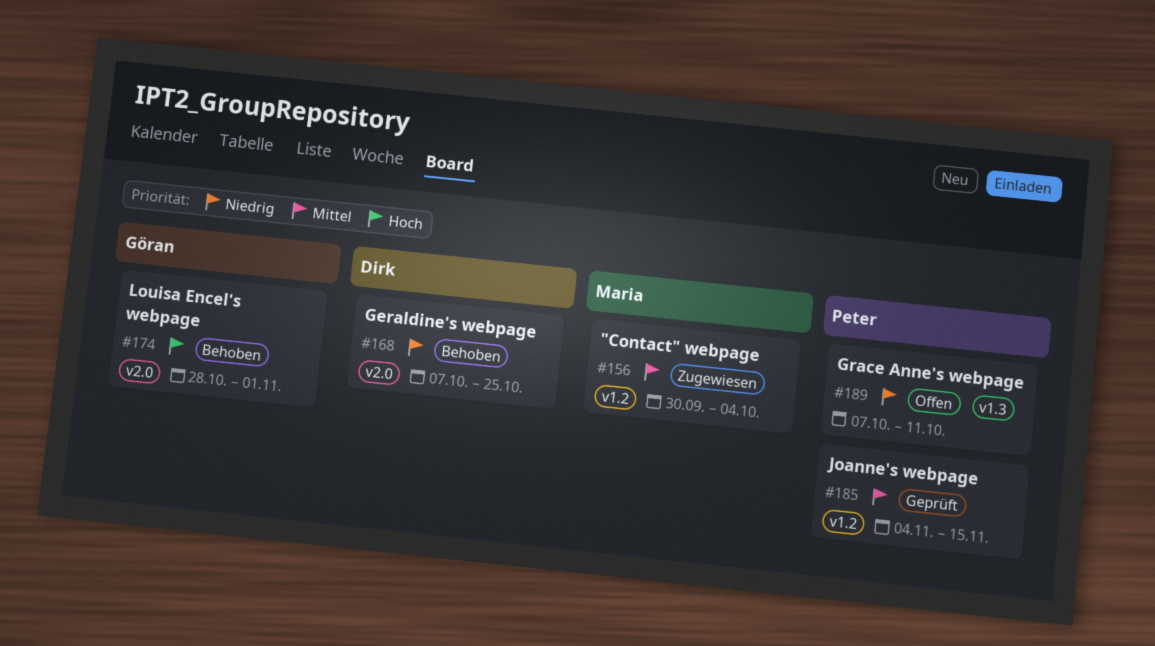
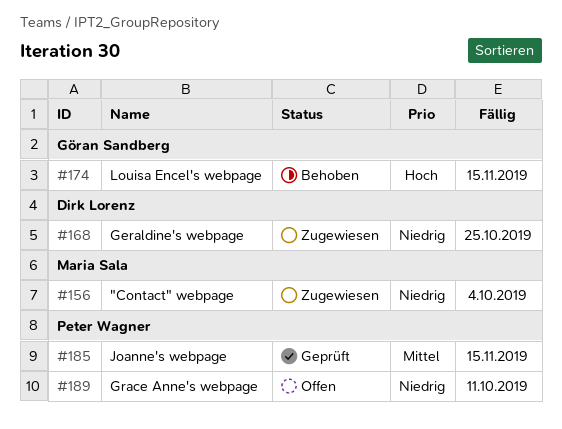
#156, priority: Mittel -> Niedrig
#168, status: Behoben -> Zugewiesen
#174, due: Nov 1 -> Nov 15

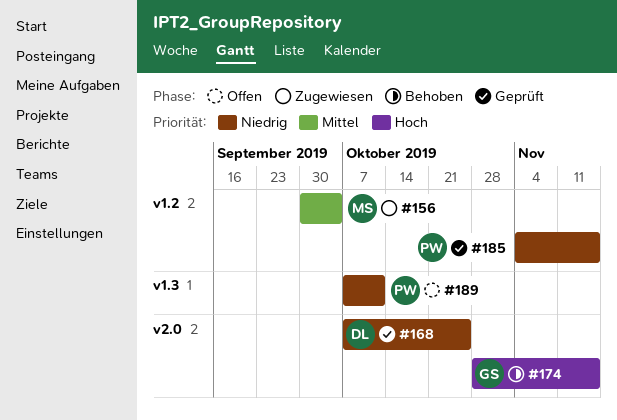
#156, priority: Niedrig -> Mittel
#168, status: Zugewiesen -> Geprüft
#185, priority: Mittel -> Niedrig

